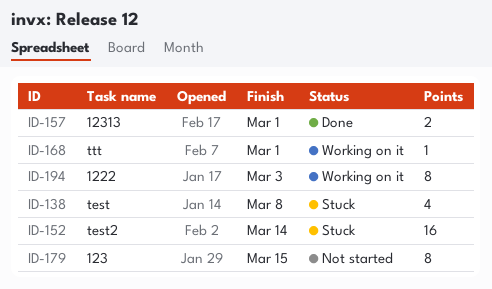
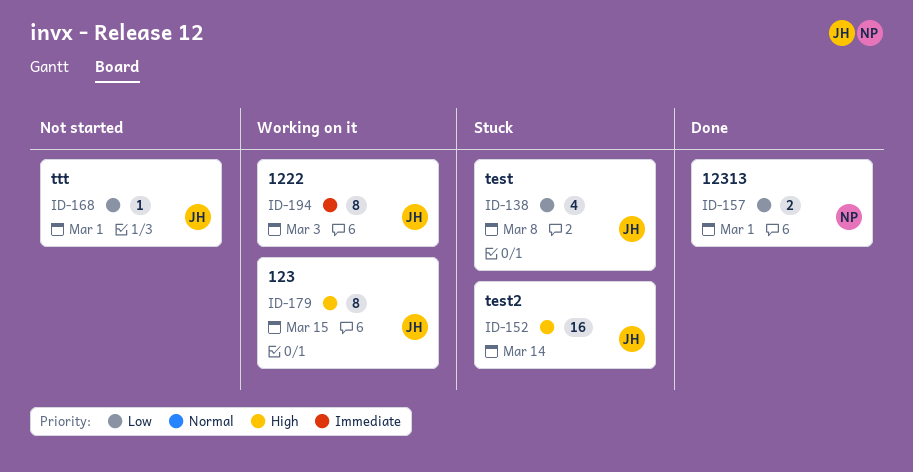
ID-168, status: Working on it -> Not started
ID-179, status: Not started -> Working on it

